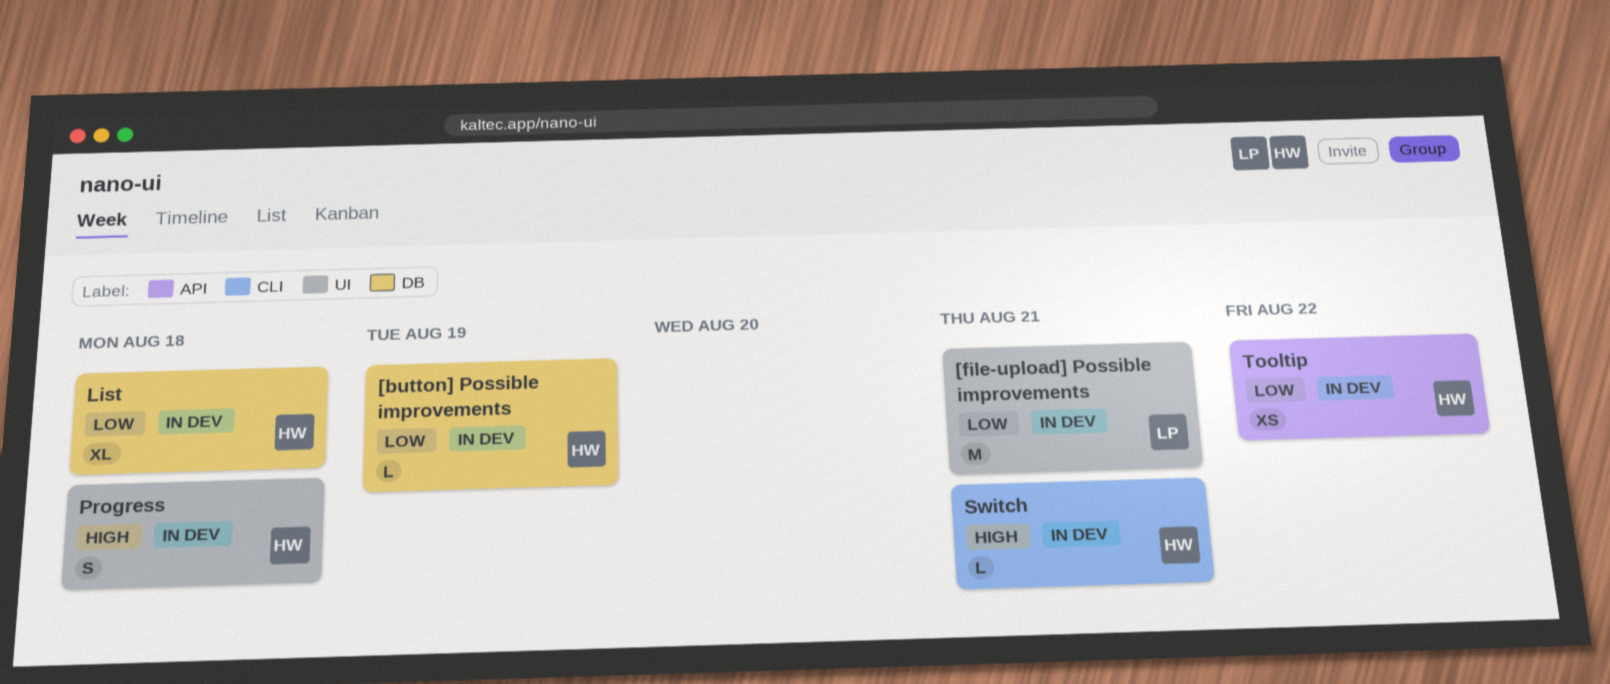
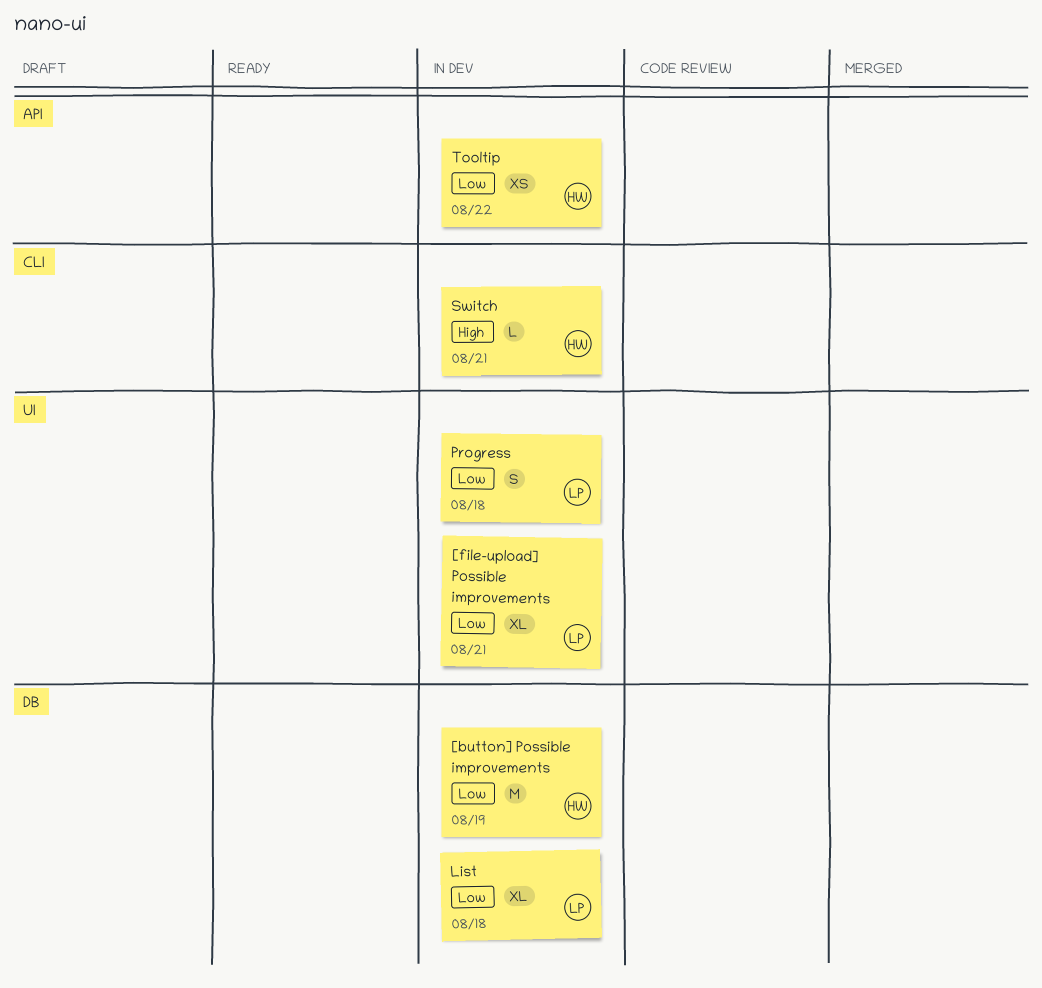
[button] Possible improvements, estimate: L -> M
[file-upload] Possible improvements, estimate: M -> XL
List, owner: HW -> LP
Progress, owner: HW -> LP
Progress, priority: High -> Low

